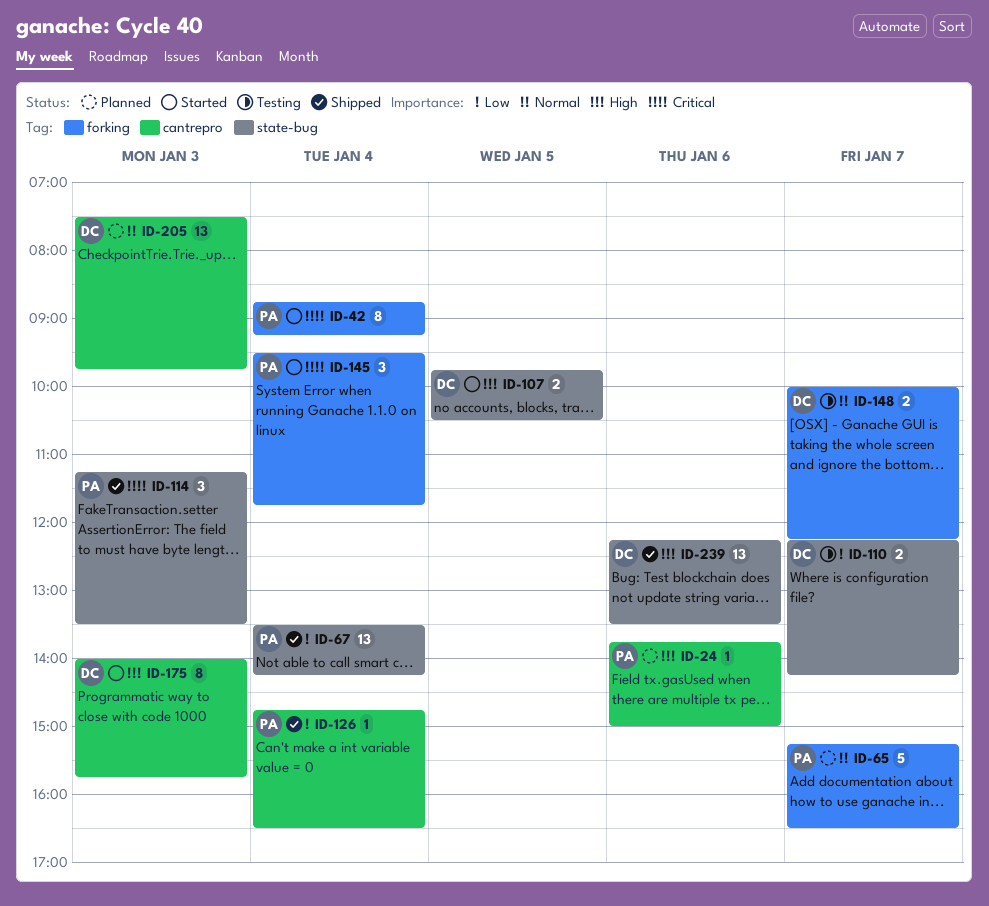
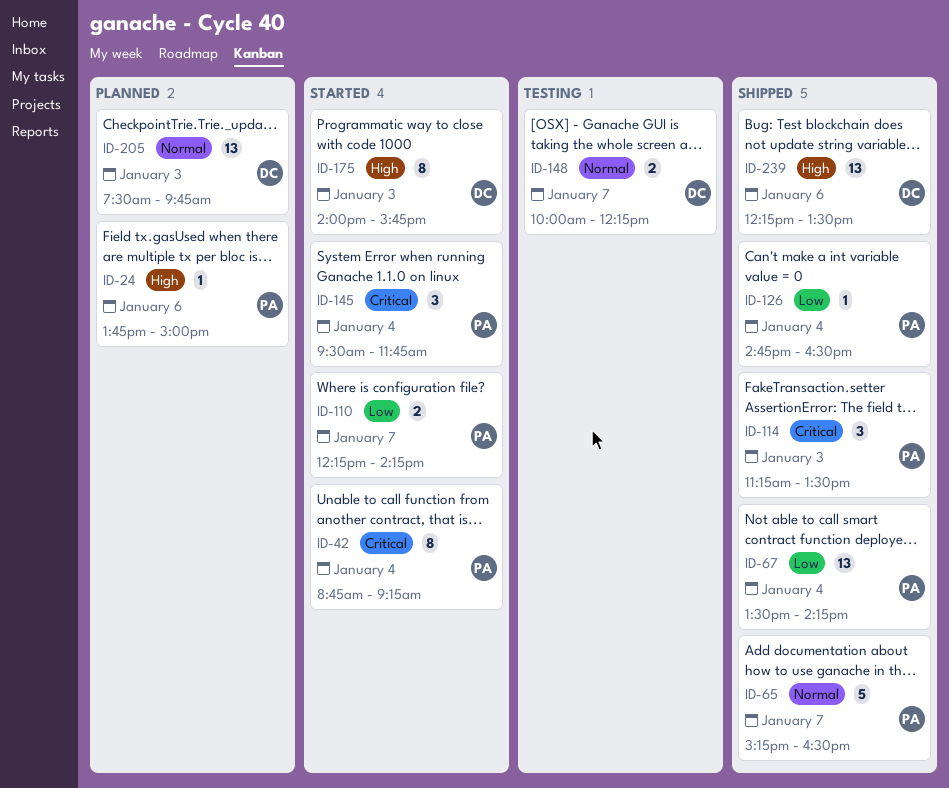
ID-65, status: Planned -> Shipped
ID-107: present -> none
ID-110, status: Testing -> Started
ID-110, owner: DC -> PA

